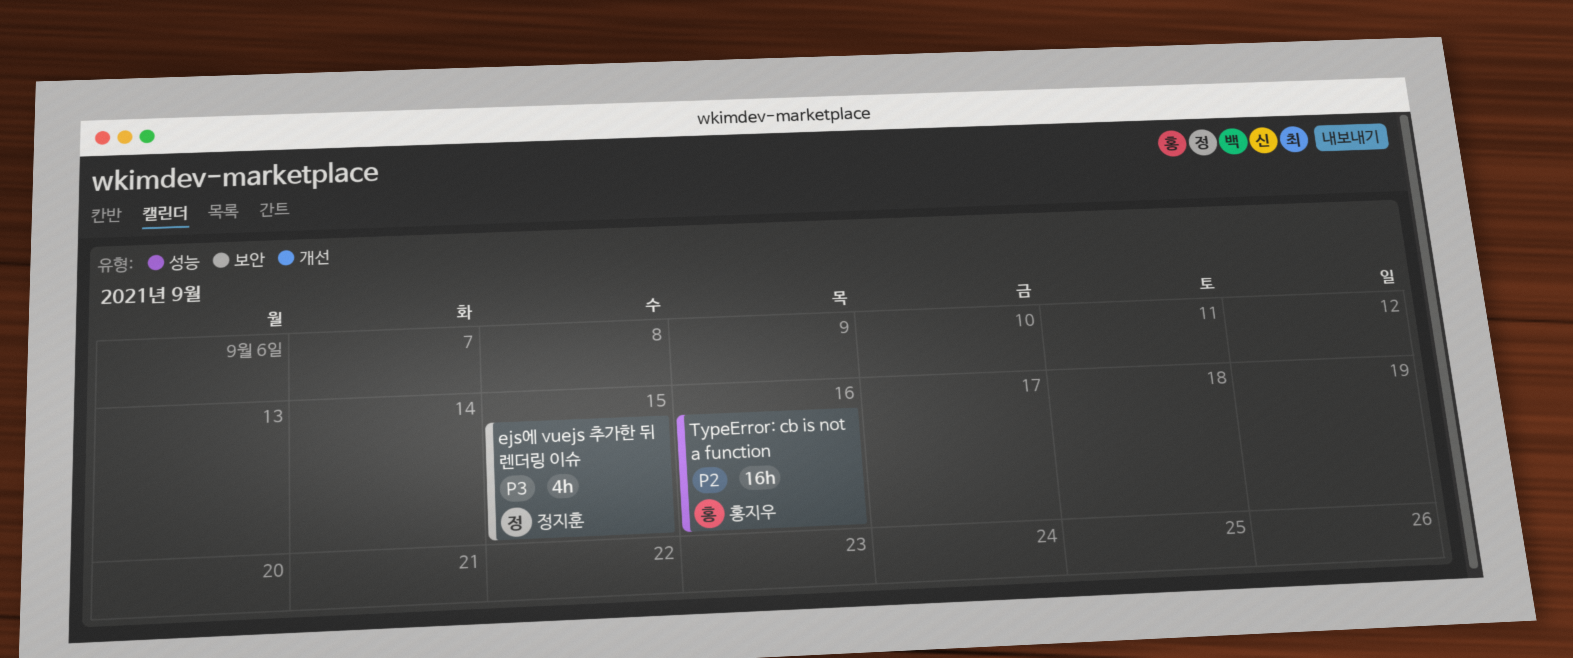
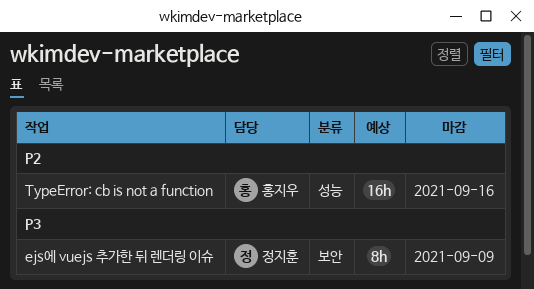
ejs에 vuejs 추가한 뒤 렌더링 이슈, estimate: 4h -> 8h
ejs에 vuejs 추가한 뒤 렌더링 이슈, due: Sep 15 -> Sep 9

